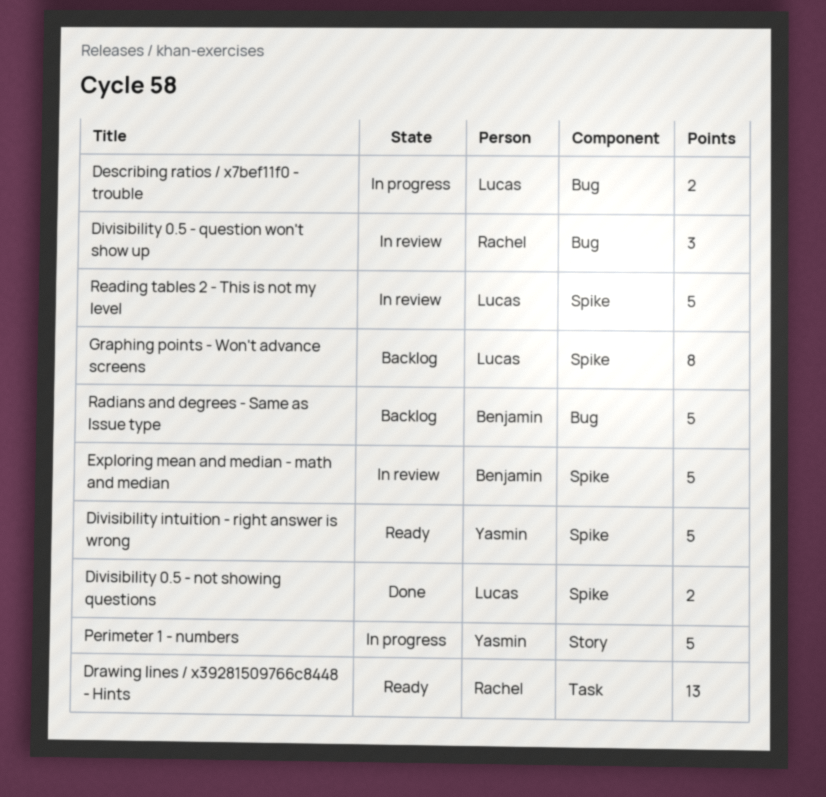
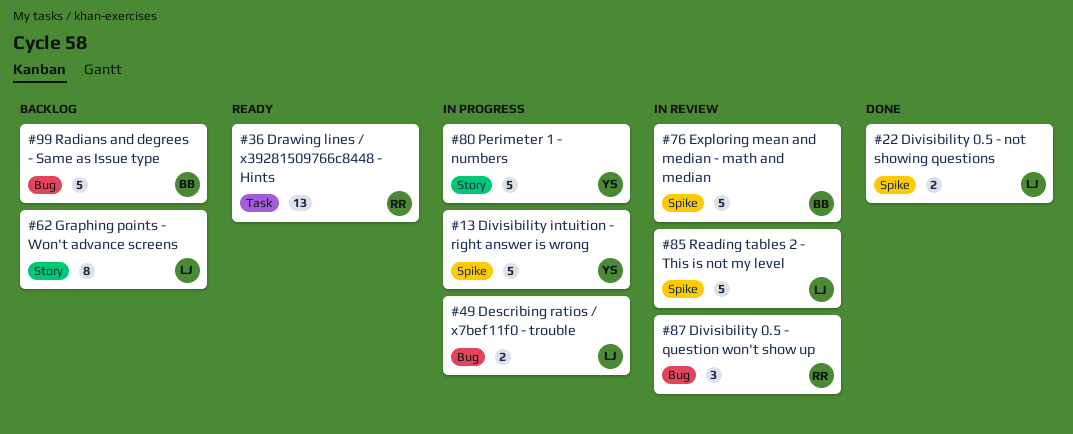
Divisibility intuition - right answer is wrong, status: Ready -> In progress
Graphing points - Won't advance screens, label: Spike -> Story

